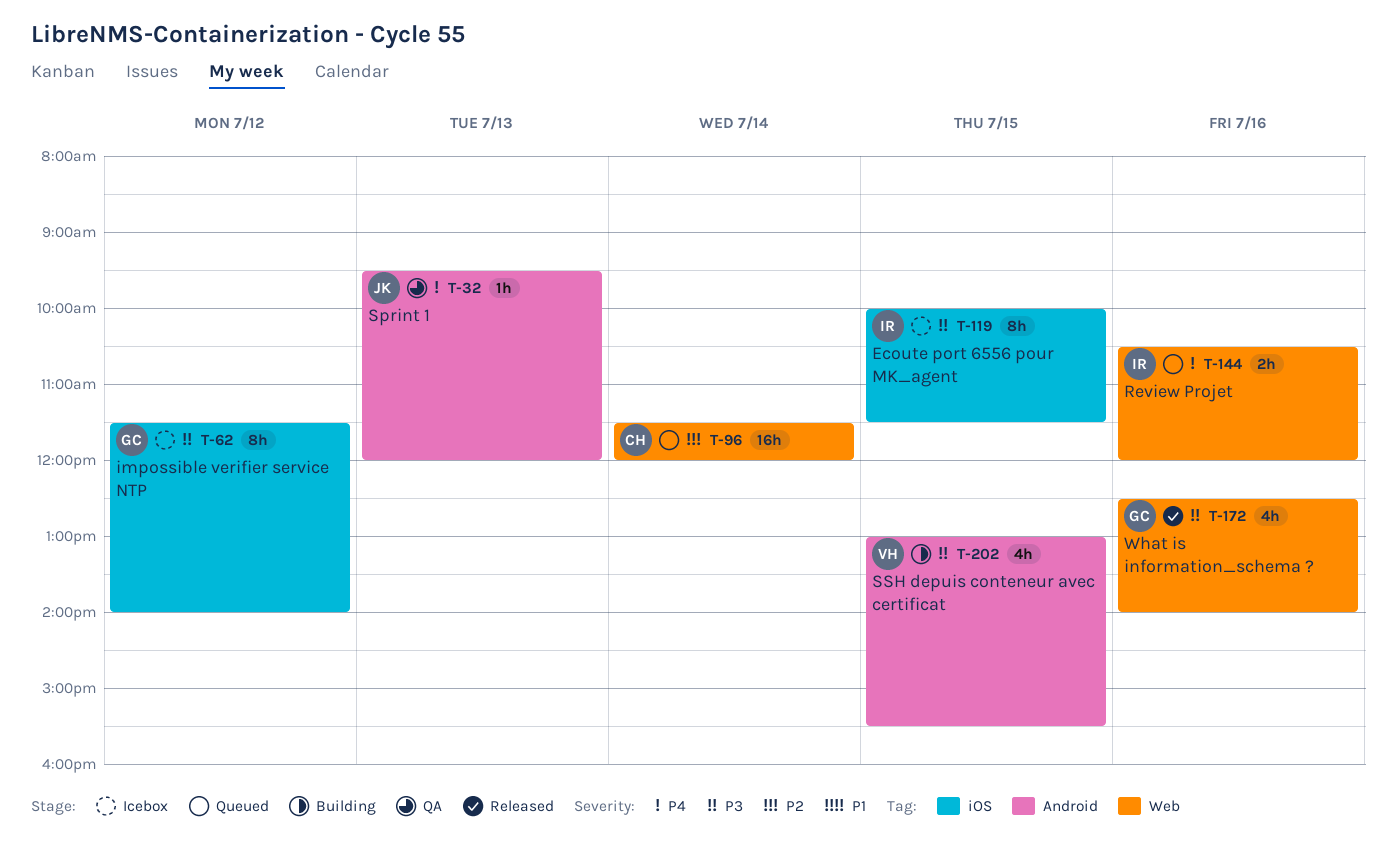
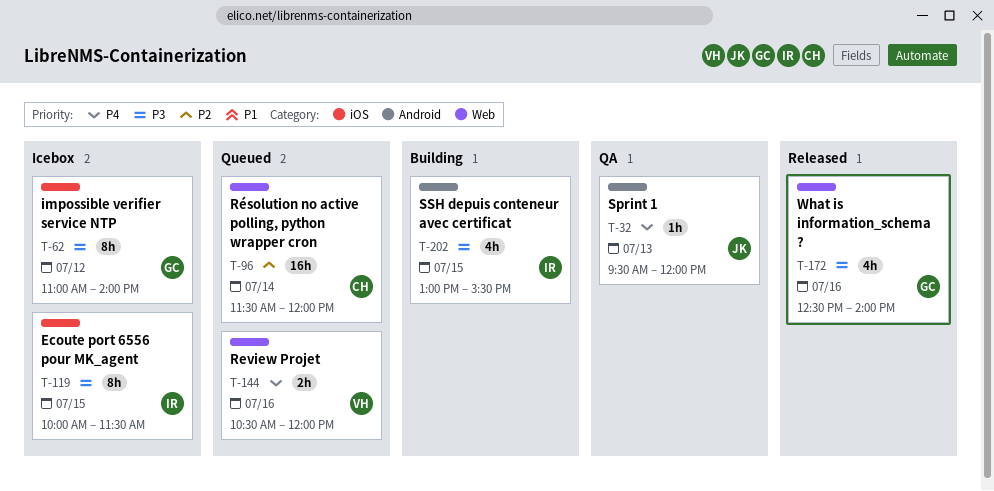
T-62, begins: 11:30 -> 11:00
T-144, owner: IR -> VH
T-202, owner: VH -> IR

